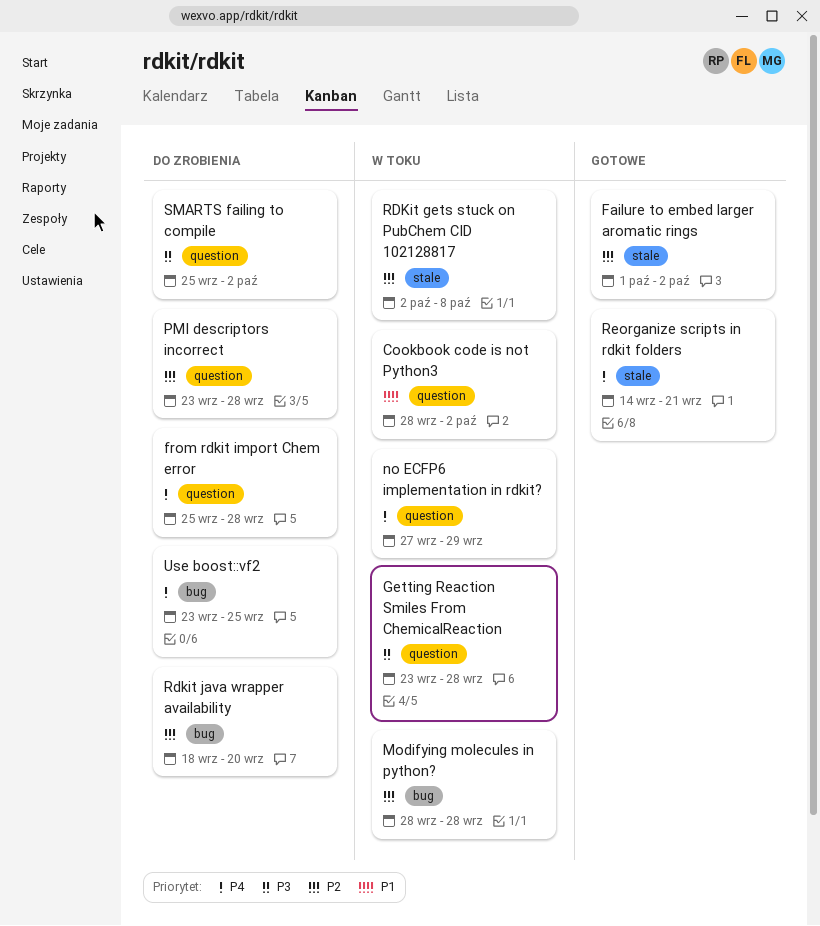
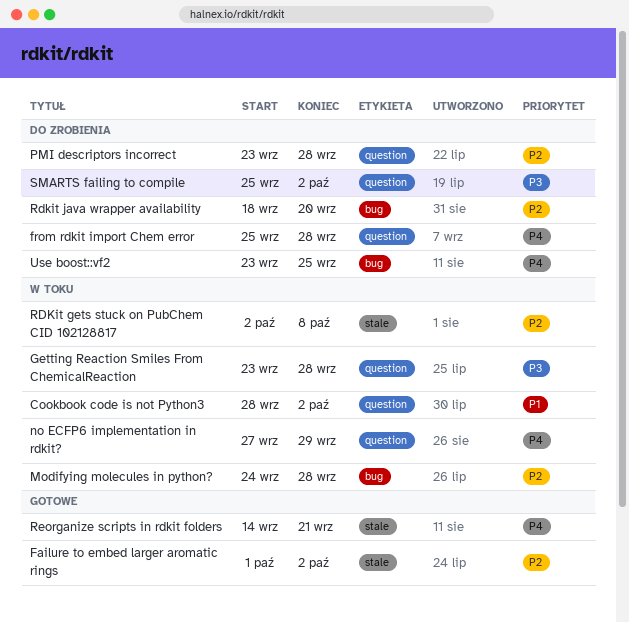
Modifying molecules in python?, start: Sep 28 -> Sep 24

